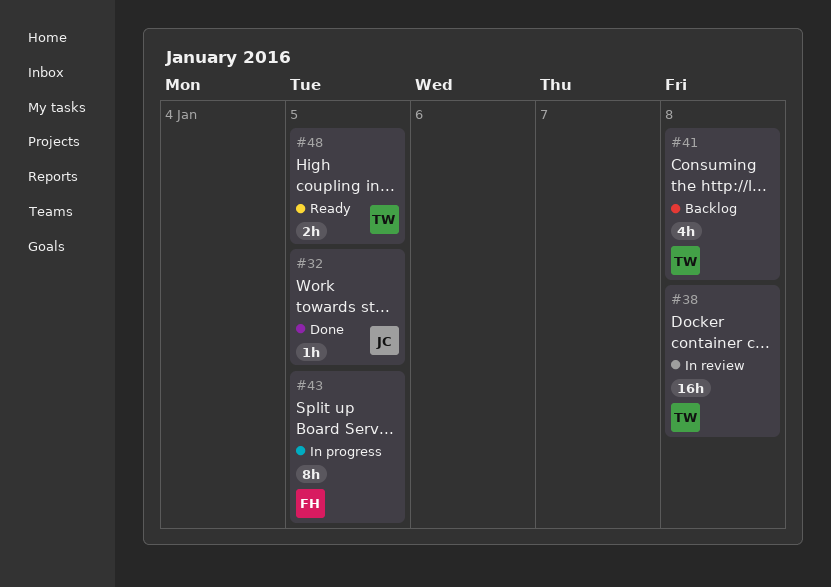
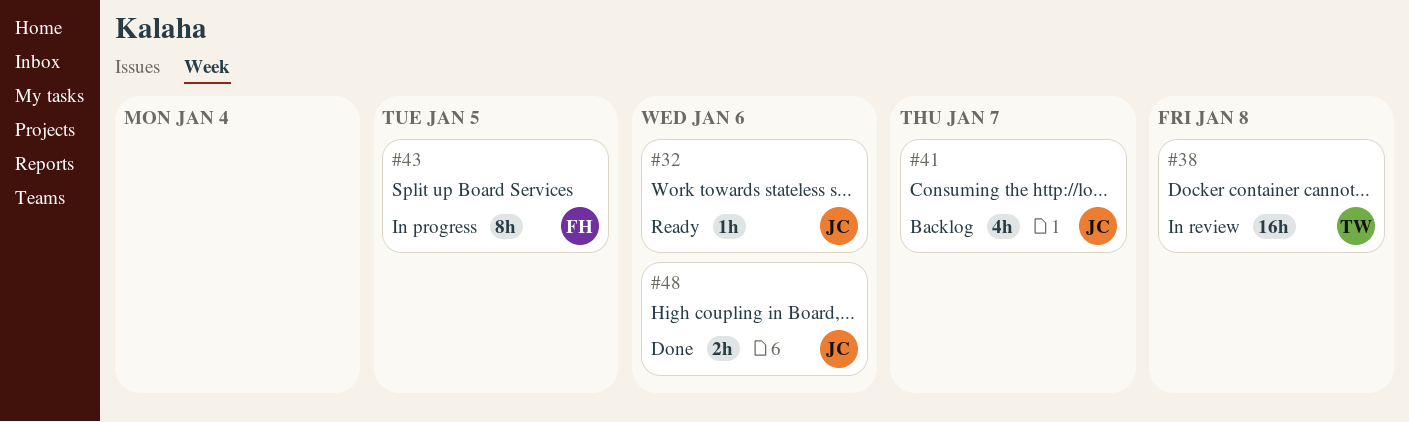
#32, status: Done -> Ready
#32, due: Jan 5 -> Jan 6
#41, owner: TW -> JC
#41, due: Jan 8 -> Jan 7
#48, status: Ready -> Done
#48, owner: TW -> JC
#48, due: Jan 5 -> Jan 6

